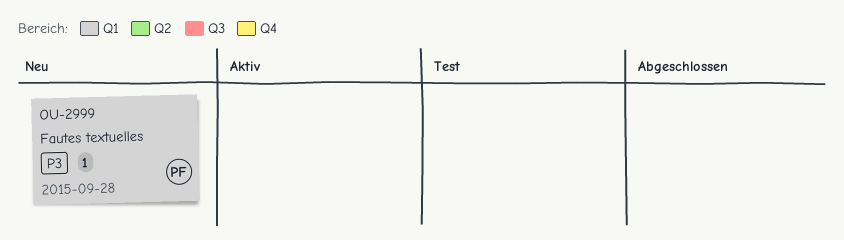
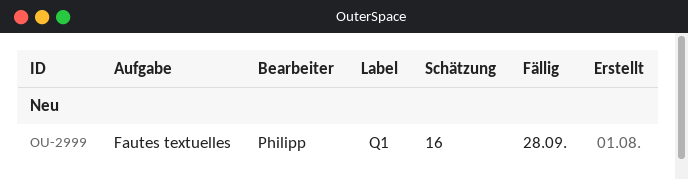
OU-2999, estimate: 1 -> 16

